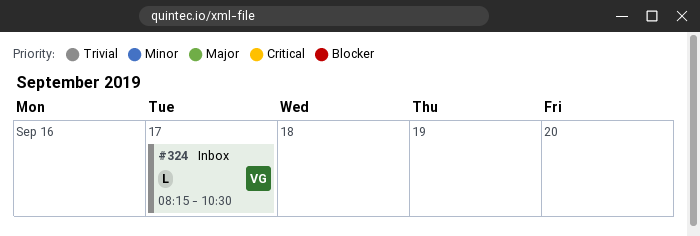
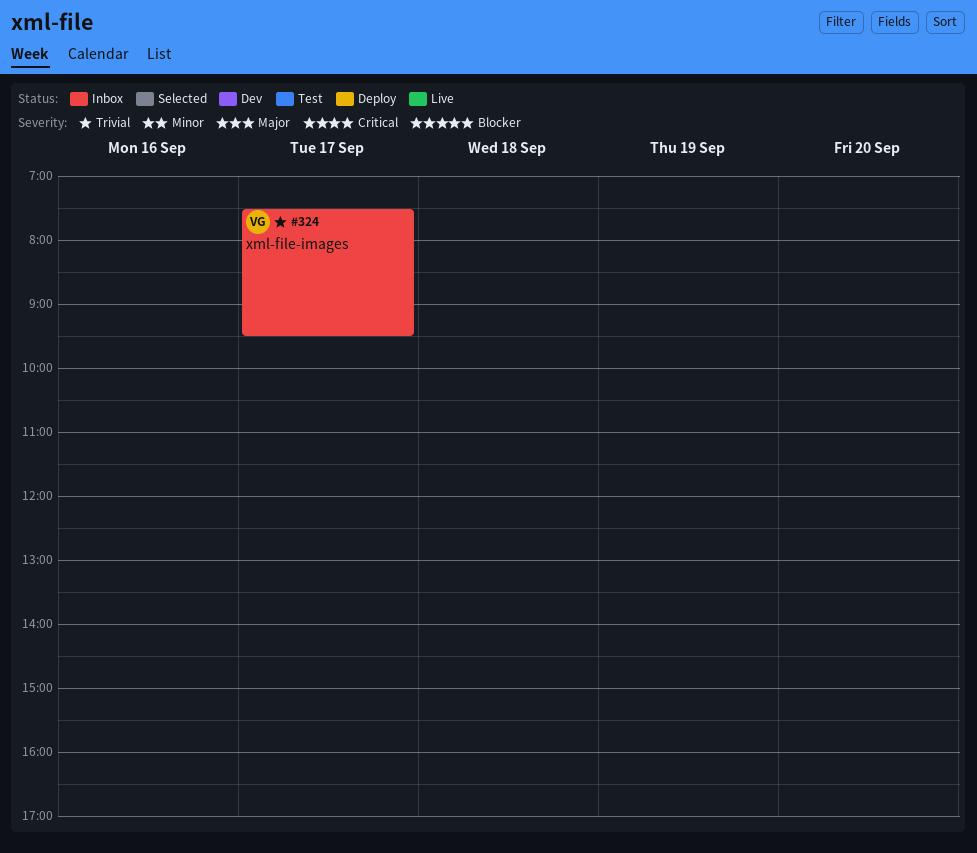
#324, begins: 08:15 -> 07:30
#324, ends: 10:30 -> 09:30

